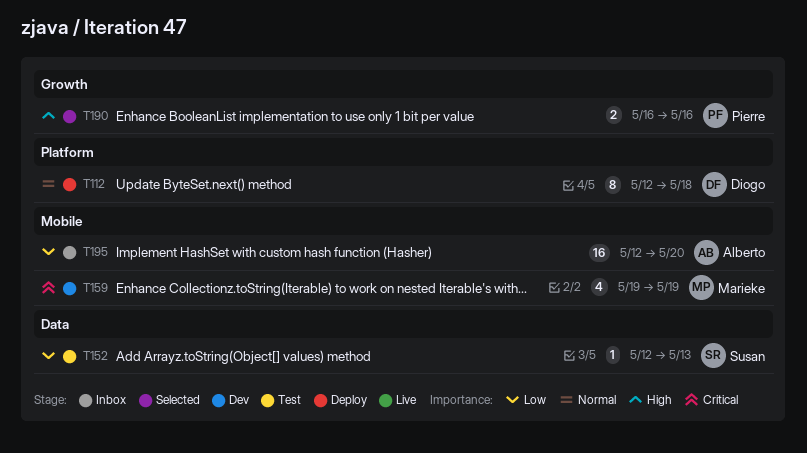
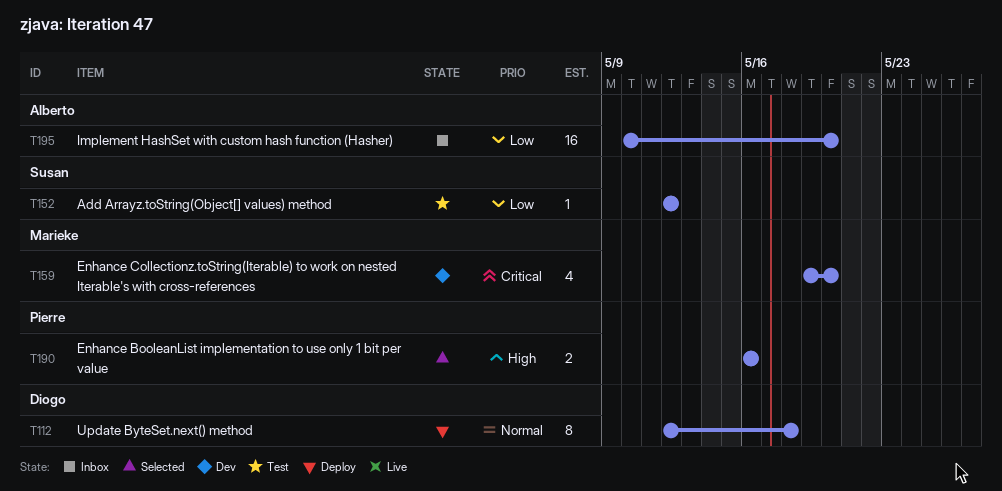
T152, due: May 13 -> May 12
T159, due: May 19 -> May 20
T195, start: May 12 -> May 10

